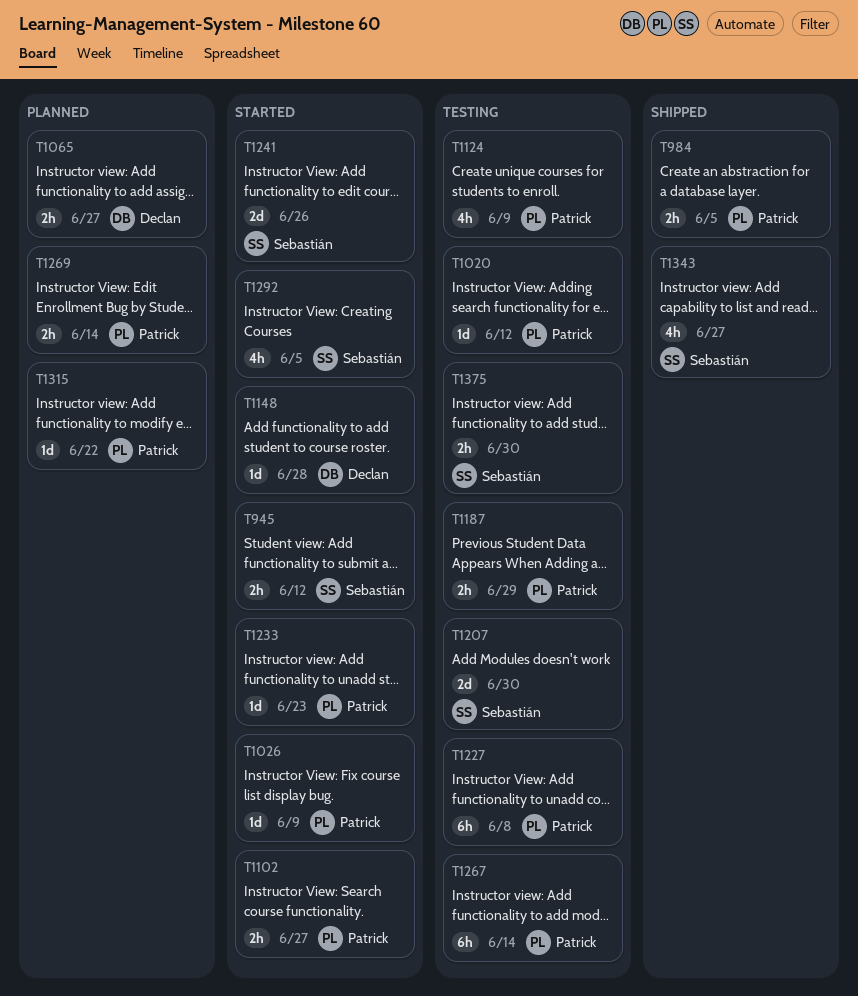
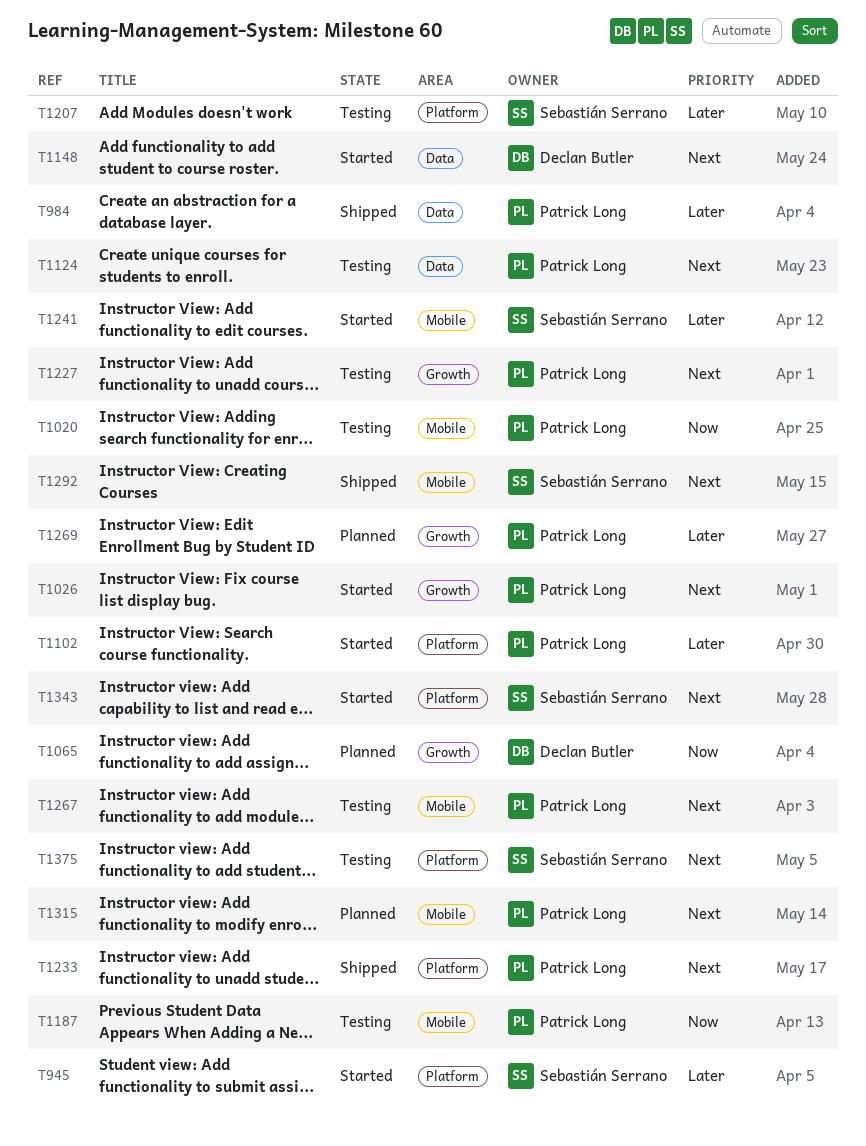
T1233, status: Started -> Shipped
T1292, status: Started -> Shipped
T1343, status: Shipped -> Started

